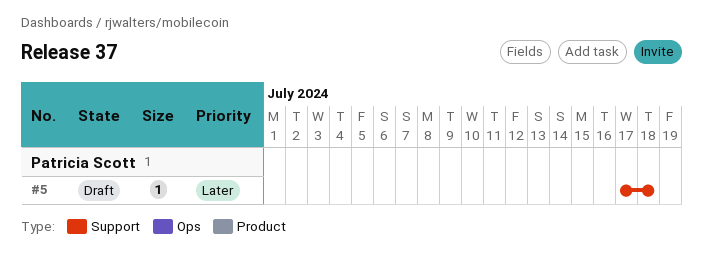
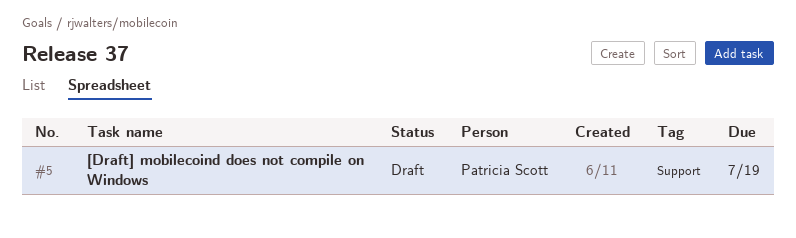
#5, due: Jul 18 -> Jul 19

